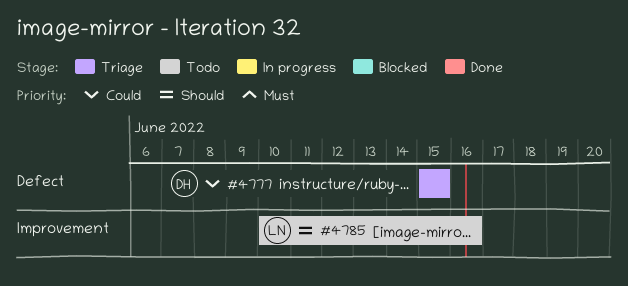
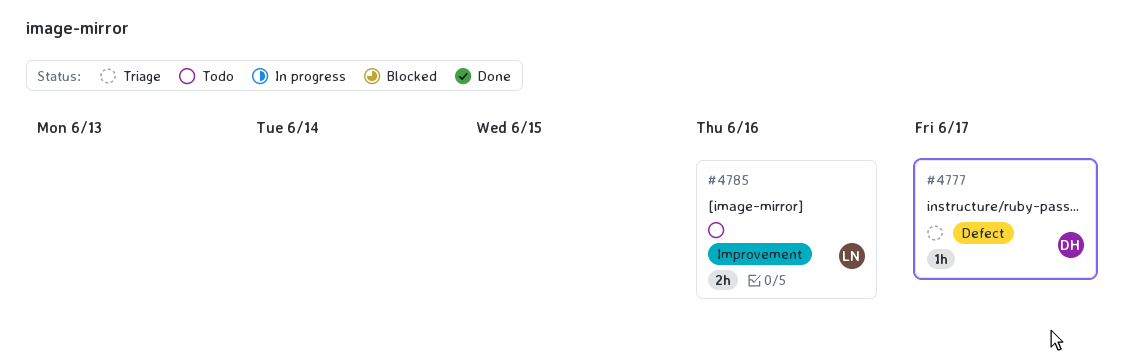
#4777, due: Jun 15 -> Jun 17

